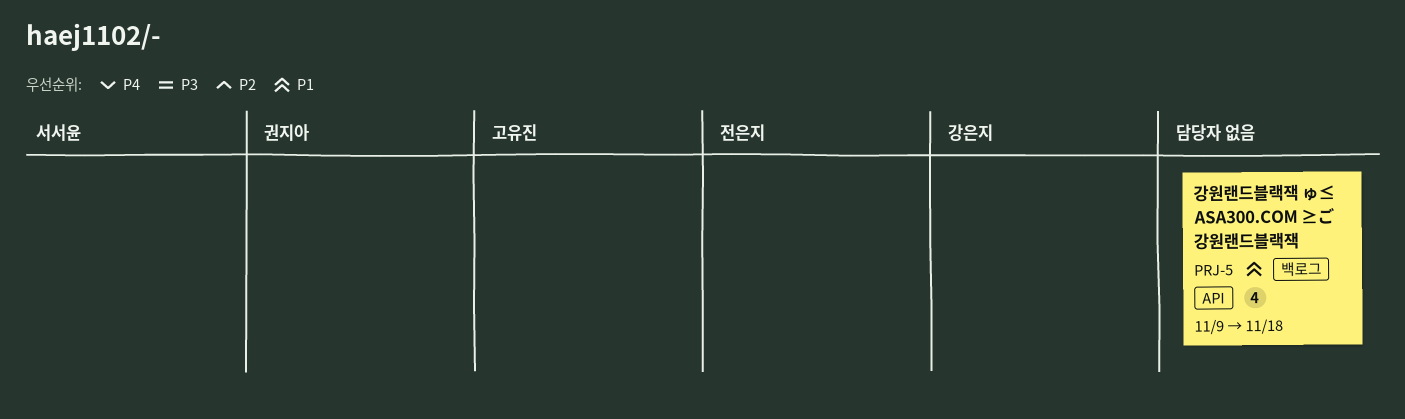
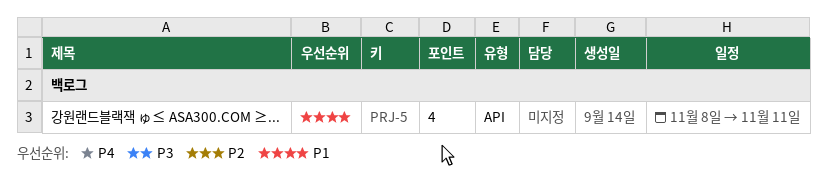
PRJ-5, start: Nov 9 -> Nov 8
PRJ-5, due: Nov 18 -> Nov 11

